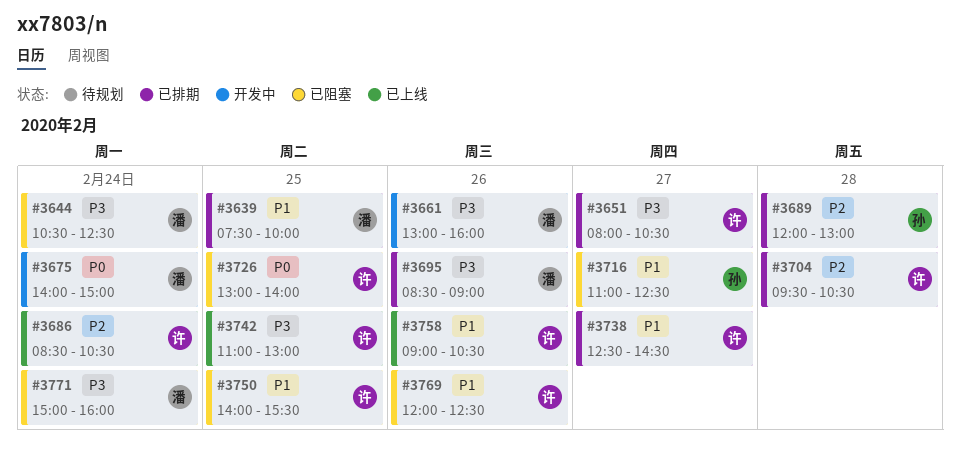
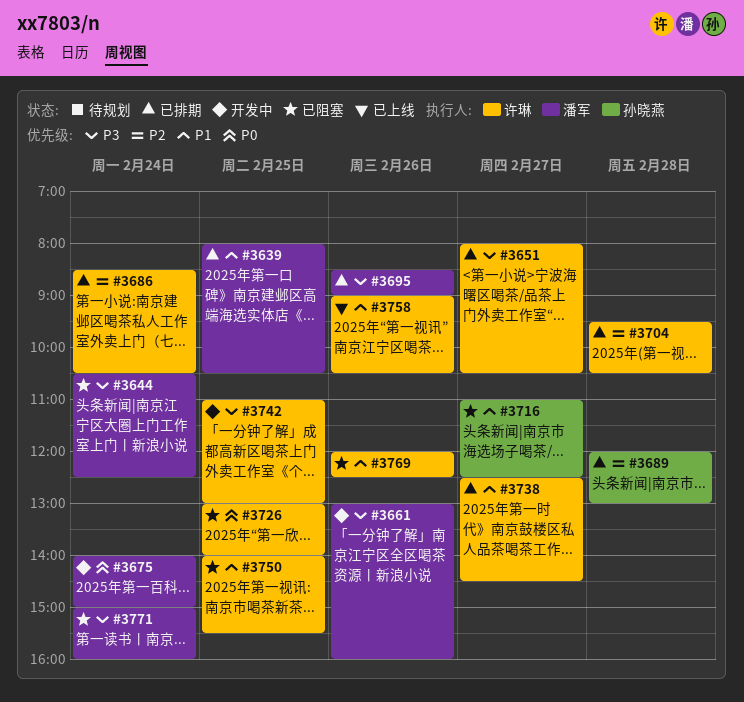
#3639, begins: 07:30 -> 08:00
#3639, ends: 10:00 -> 10:30
#3686, status: 已上线 -> 已排期
#3742, status: 已上线 -> 开发中

